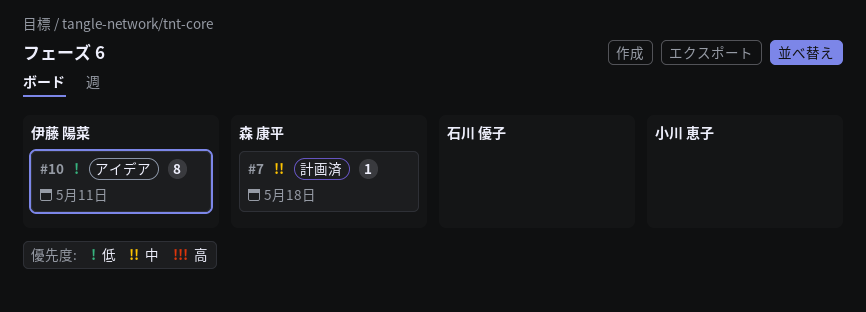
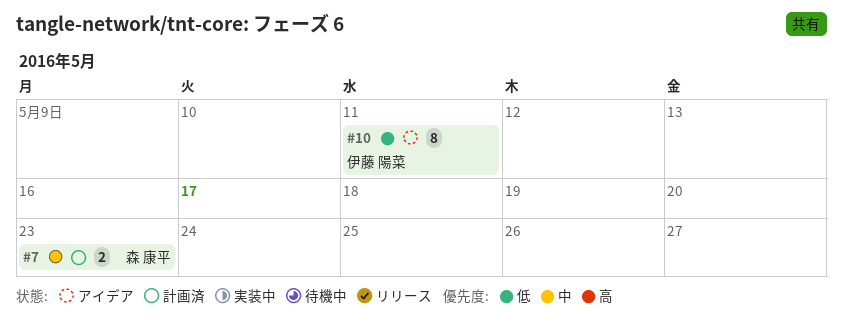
#7, estimate: 1 -> 2
#7, due: May 18 -> May 23

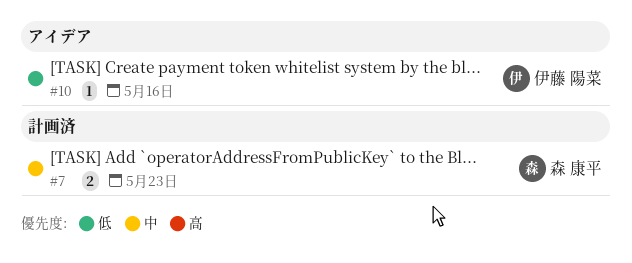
#10, estimate: 8 -> 1
#10, due: May 11 -> May 16

